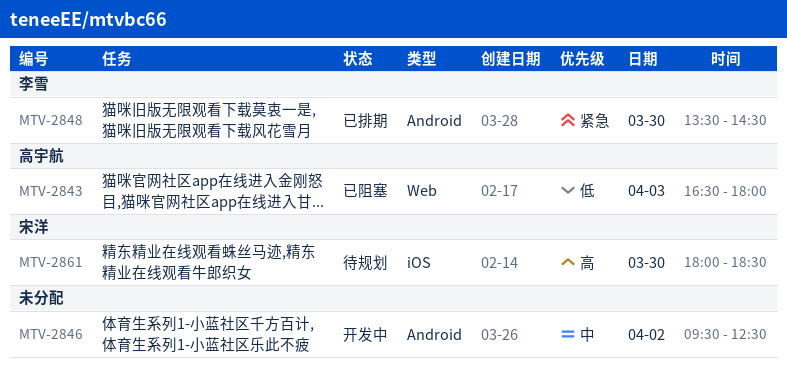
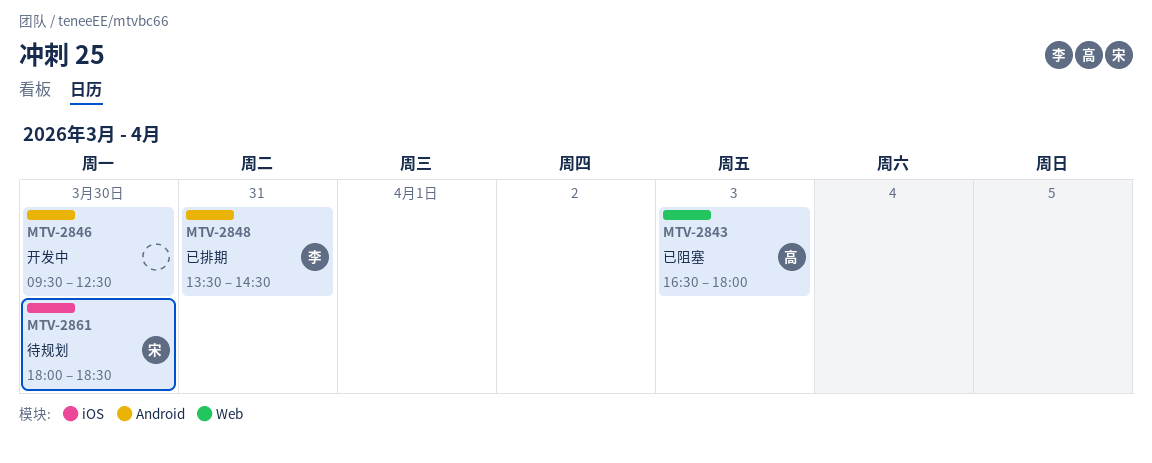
MTV-2846, day: Apr 2 -> Mar 30
MTV-2848, day: Mar 30 -> Mar 31

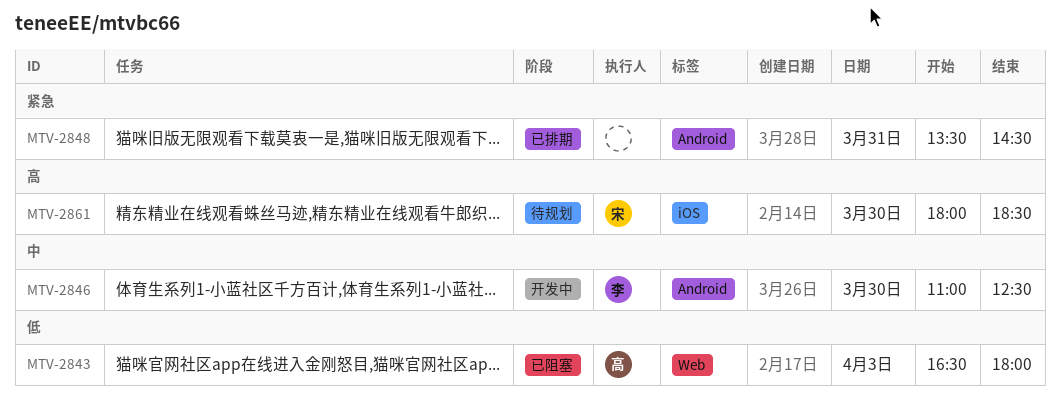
MTV-2846, owner: none -> 李
MTV-2846, begins: 09:30 -> 11:00
MTV-2848, owner: 李 -> none

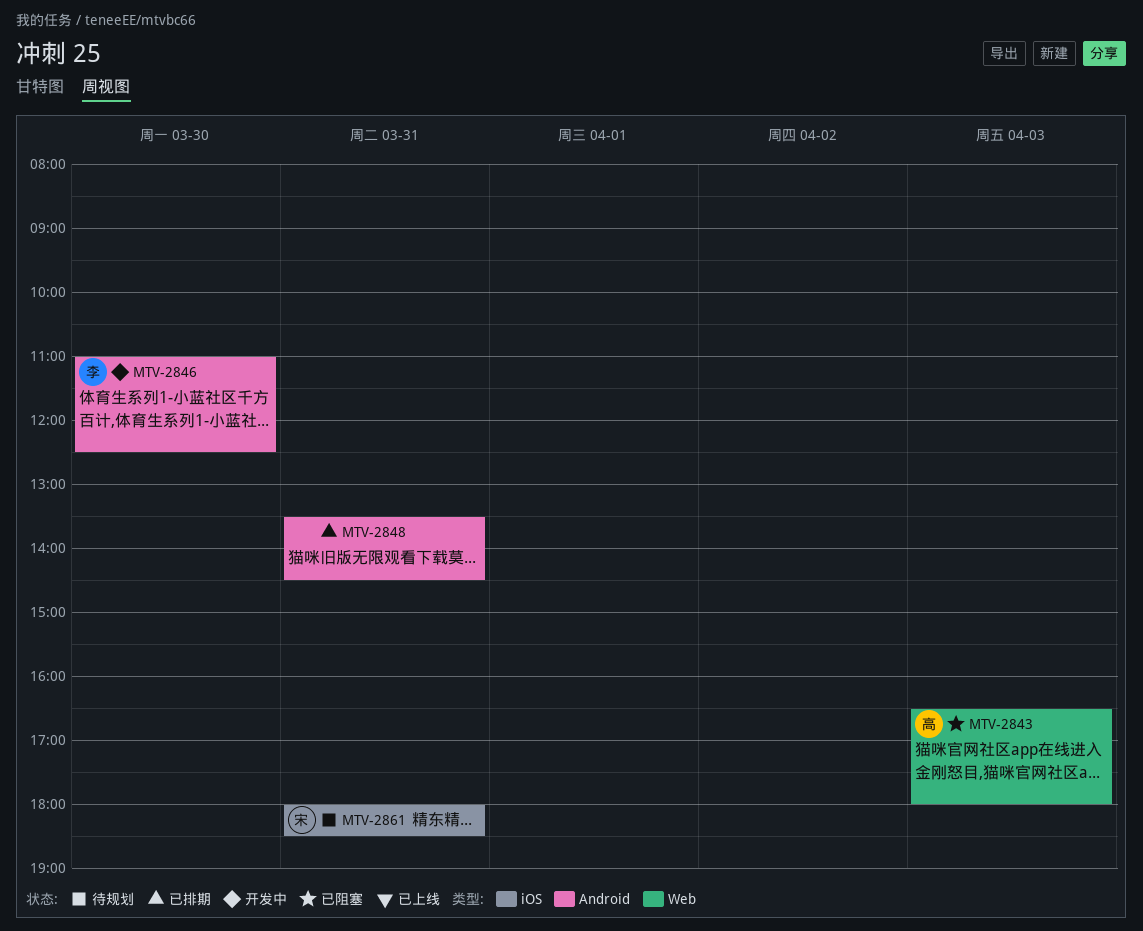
MTV-2861, day: Mar 30 -> Mar 31

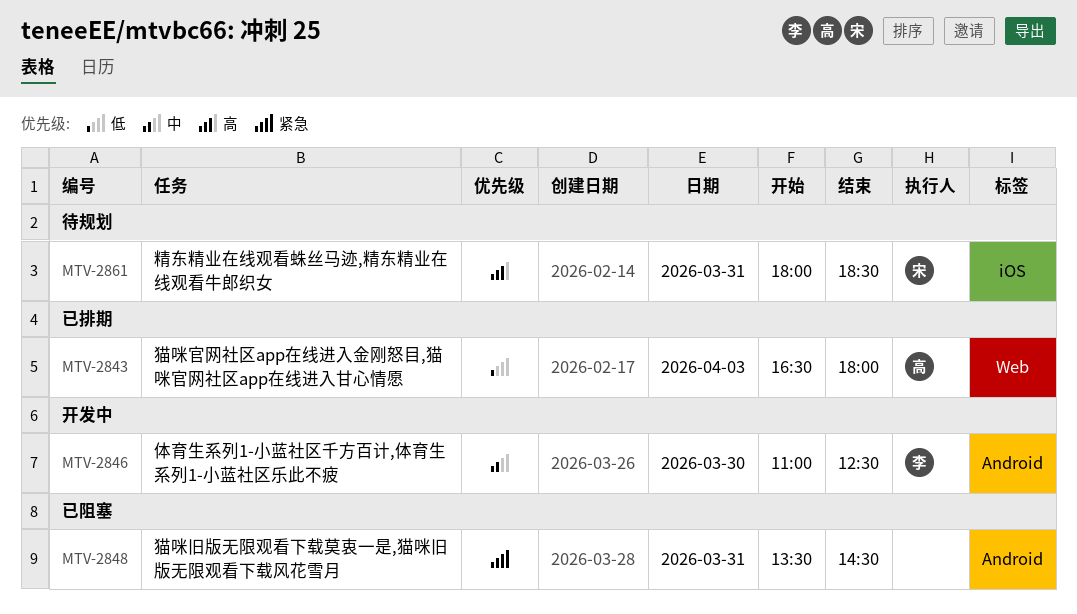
MTV-2843, status: 已阻塞 -> 已排期
MTV-2848, status: 已排期 -> 已阻塞

